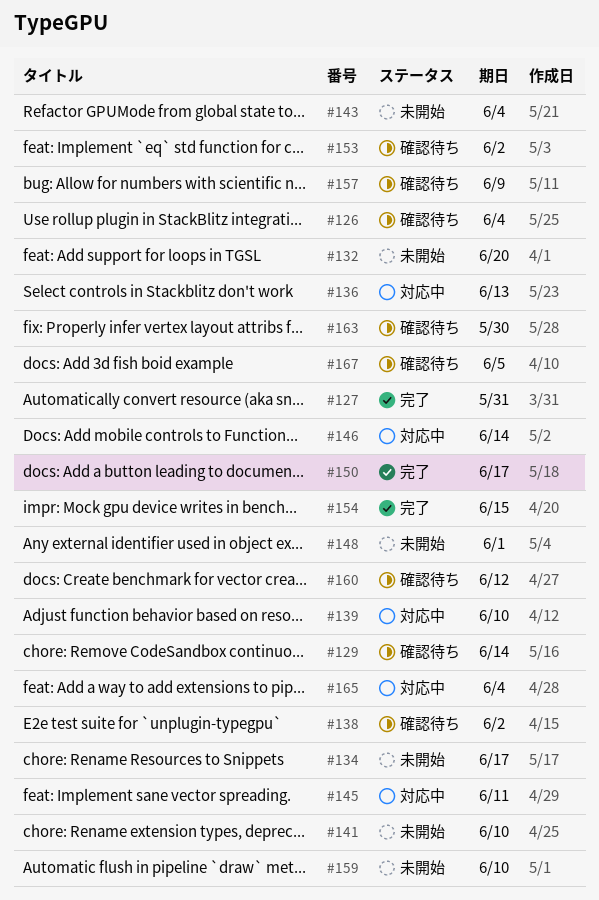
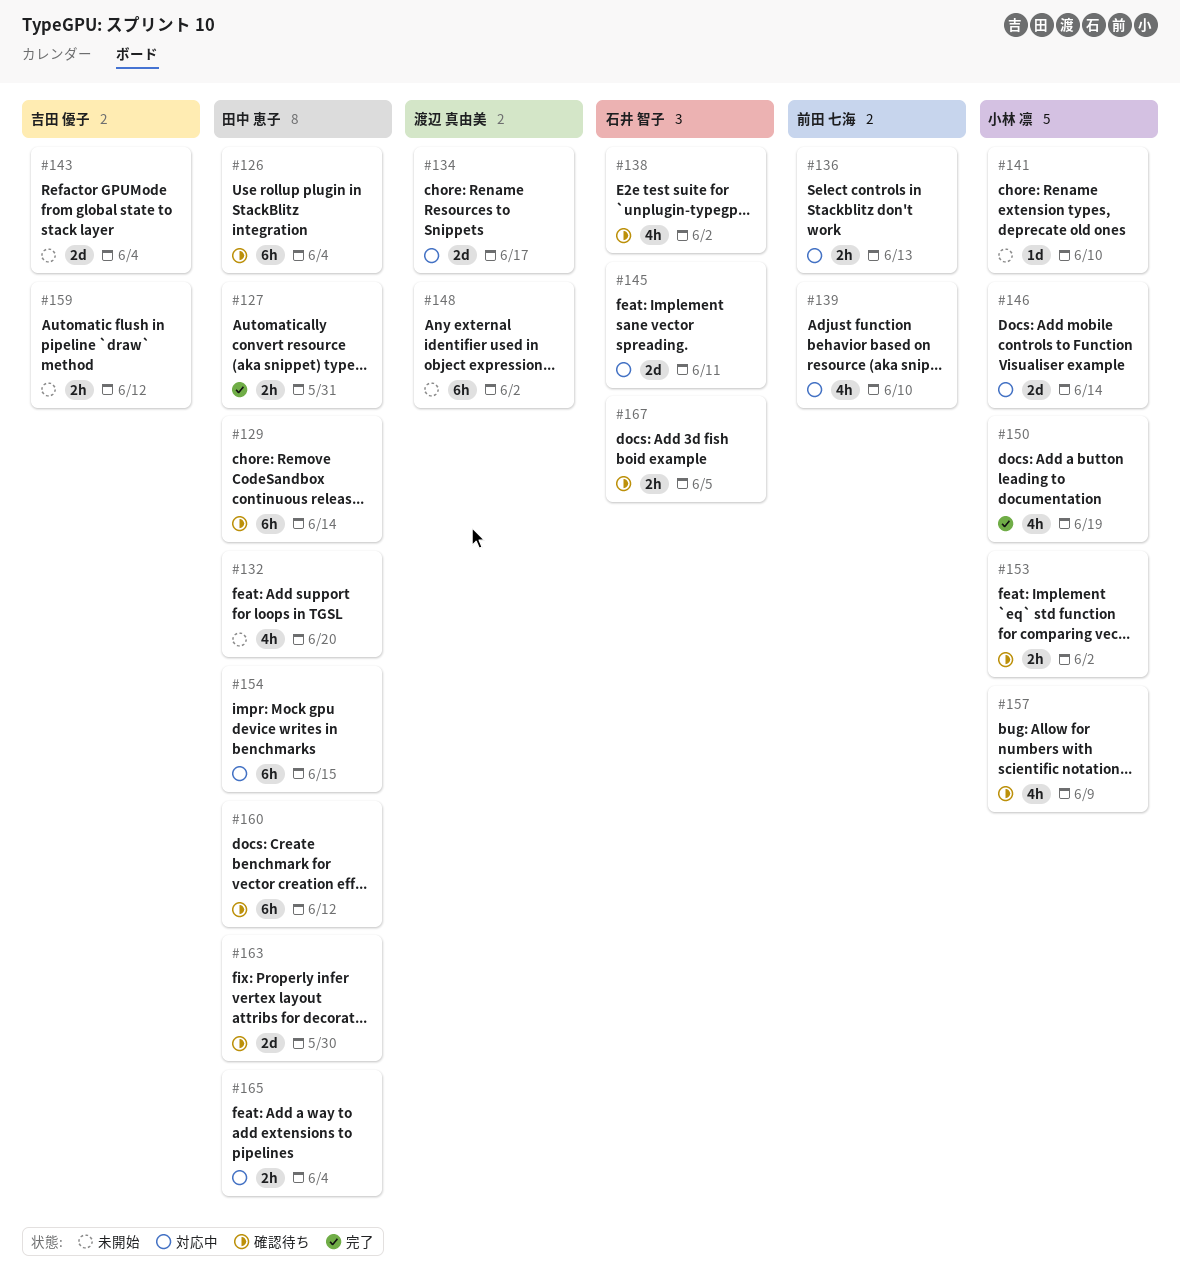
#134, status: 未開始 -> 対応中
#148, due: Jun 1 -> Jun 2
#150, due: Jun 17 -> Jun 19
#154, status: 完了 -> 対応中
#159, due: Jun 10 -> Jun 12

